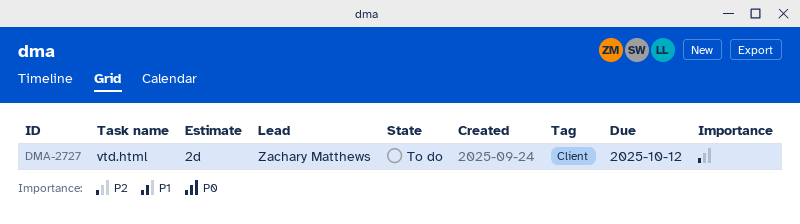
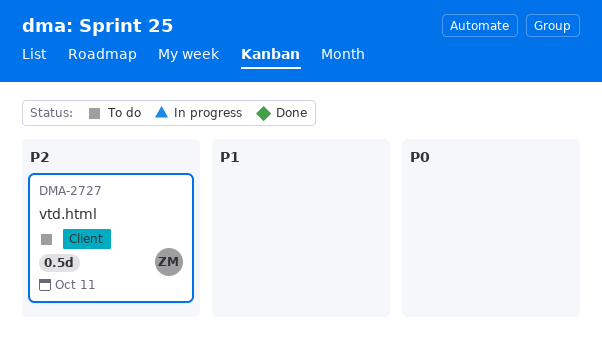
DMA-2727, estimate: 2d -> 0.5d
DMA-2727, due: Oct 12 -> Oct 11

